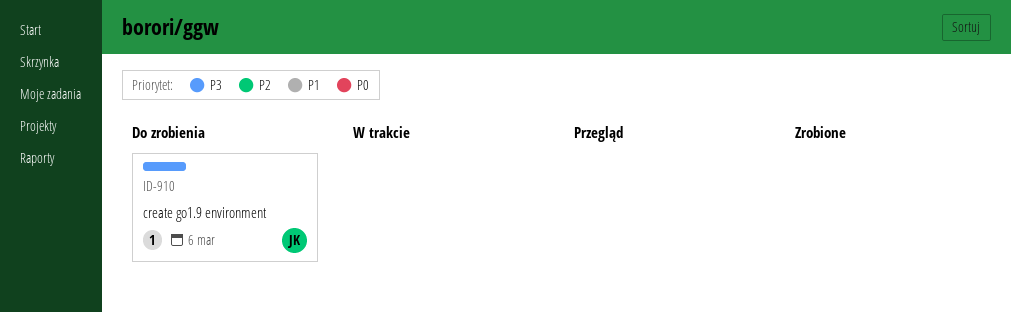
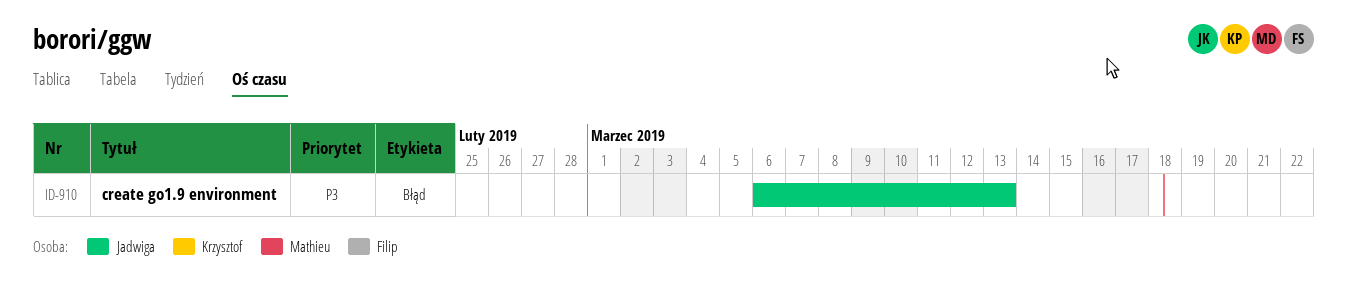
ID-910, due: Mar 6 -> Mar 13

